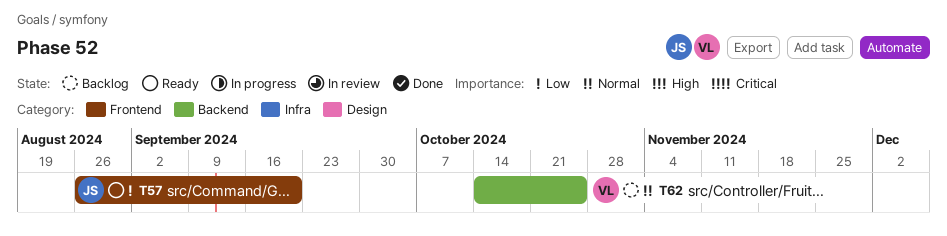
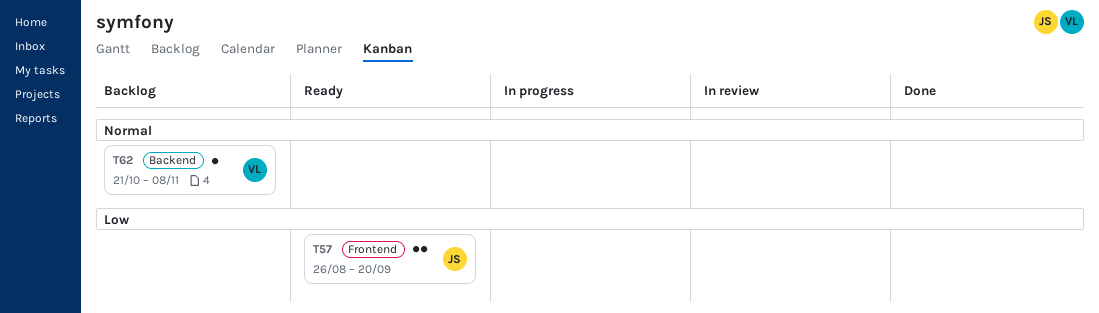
T62, start: Oct 14 -> Oct 21
T62, due: Oct 25 -> Nov 8

